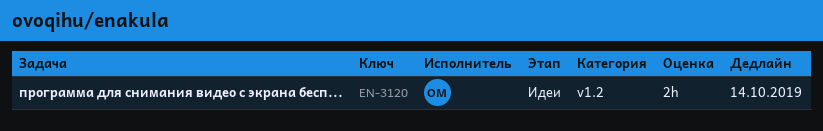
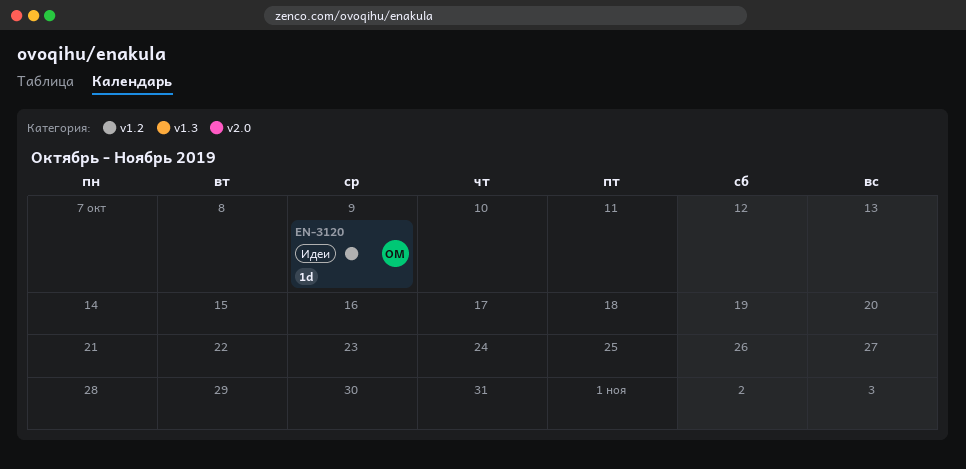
EN-3120, estimate: 2h -> 1d
EN-3120, due: Oct 14 -> Oct 9

